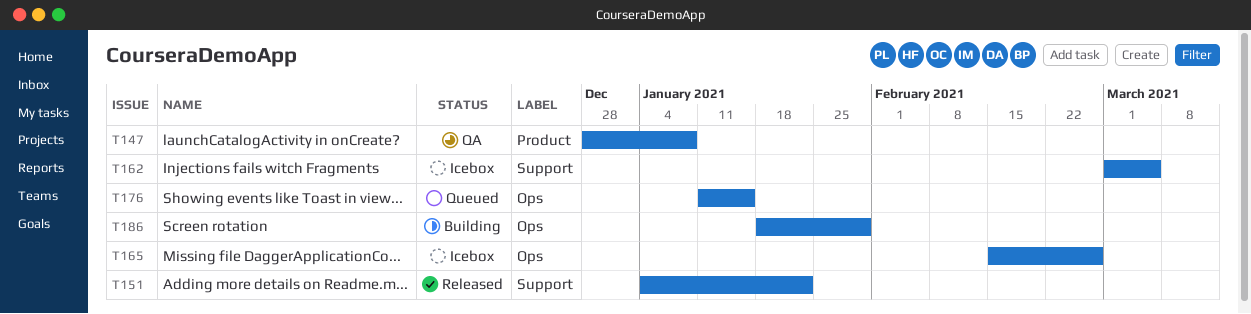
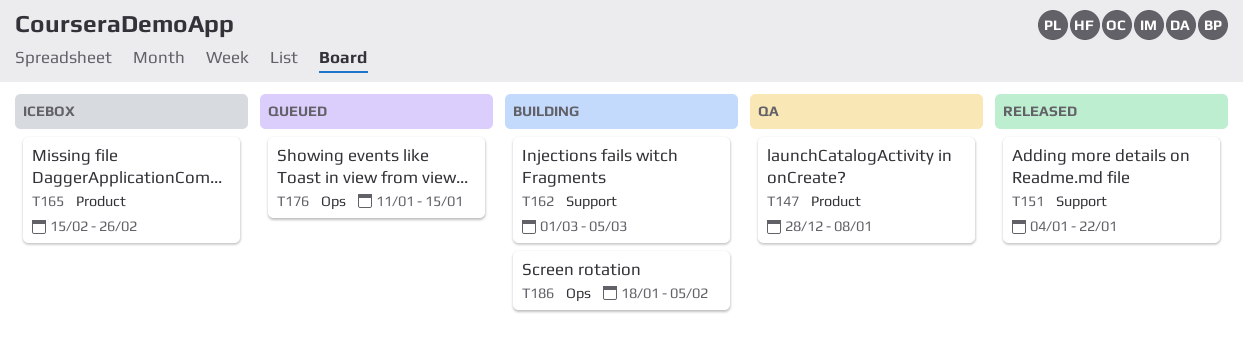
T162, status: Icebox -> Building
T165, label: Ops -> Product
T186, due: Jan 29 -> Feb 5

